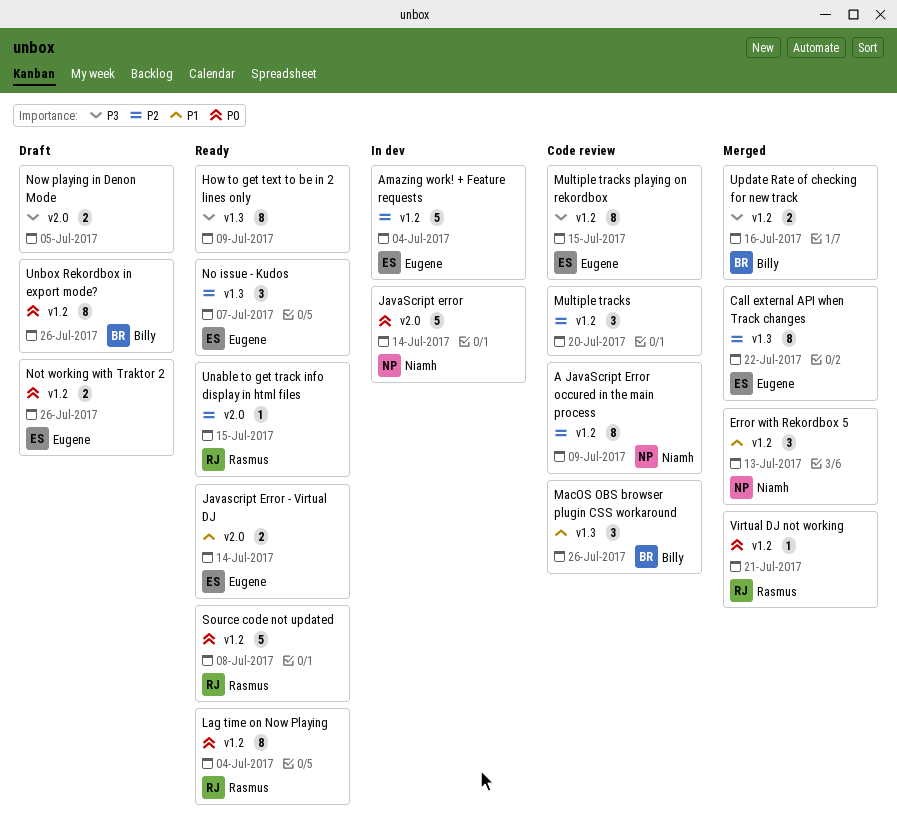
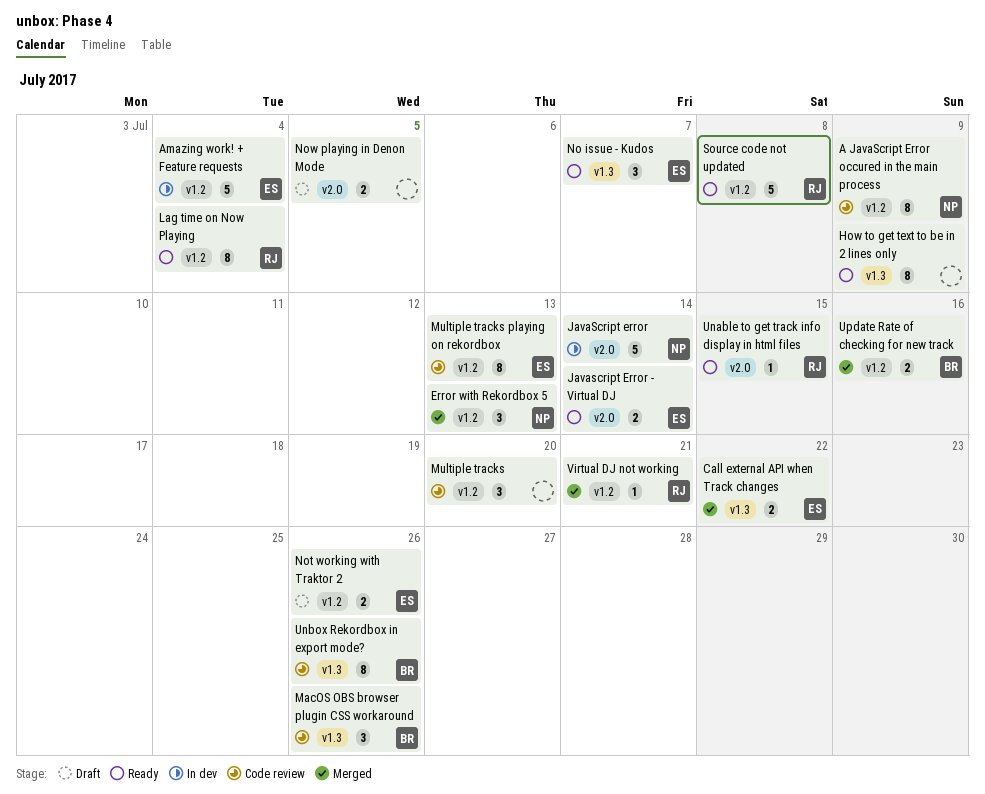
Call external API when Track changes, estimate: 8 -> 2
Multiple tracks playing on rekordbox, due: Jul 15 -> Jul 13
Unbox Rekordbox in export mode?, status: Draft -> Code review
Unbox Rekordbox in export mode?, label: v1.2 -> v1.3

